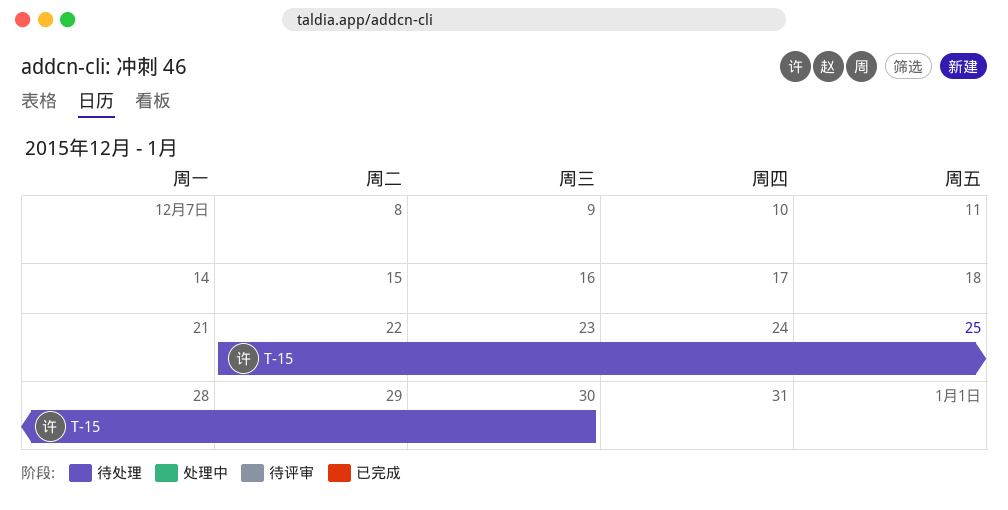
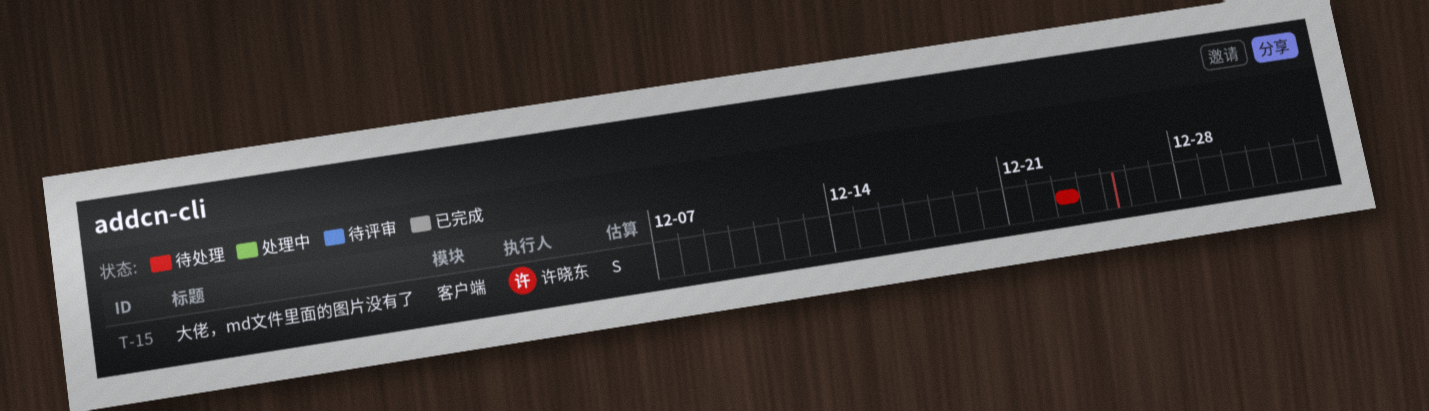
T-15, start: Dec 22 -> Dec 23
T-15, due: Dec 30 -> Dec 23

